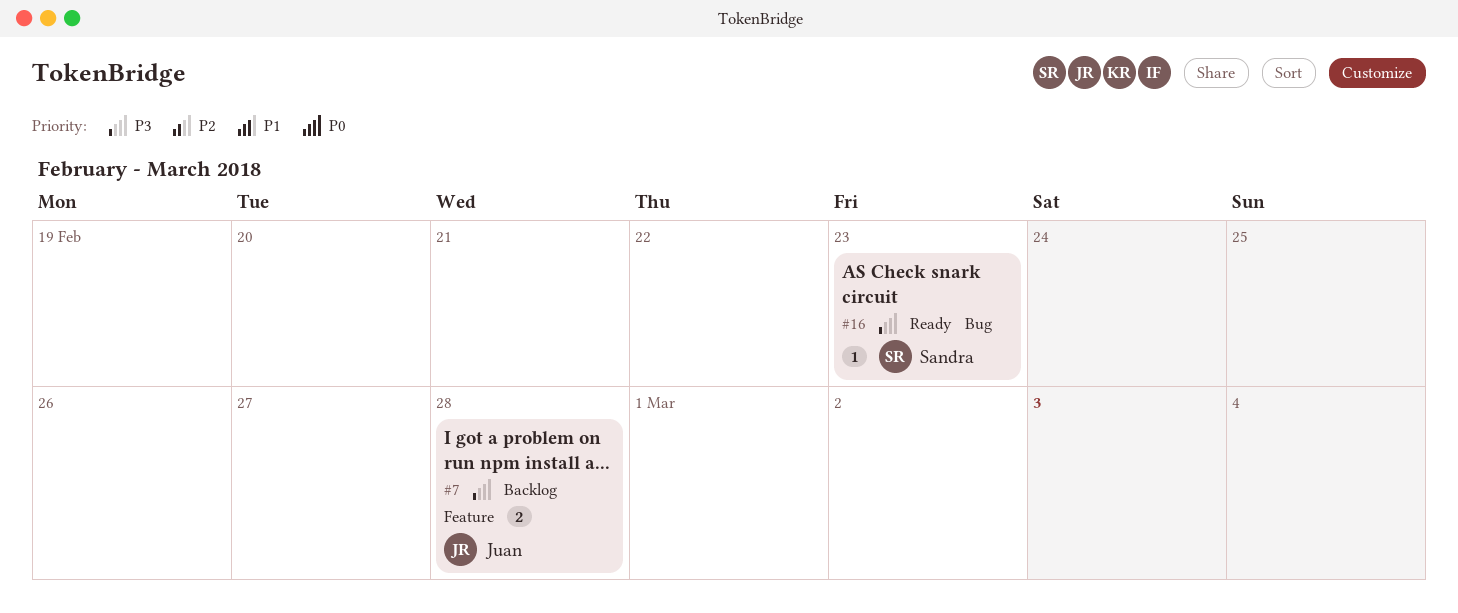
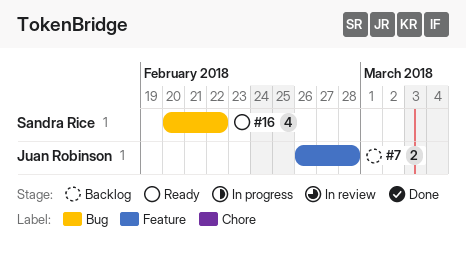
#16, estimate: 1 -> 4
#16, due: Feb 23 -> Feb 22

